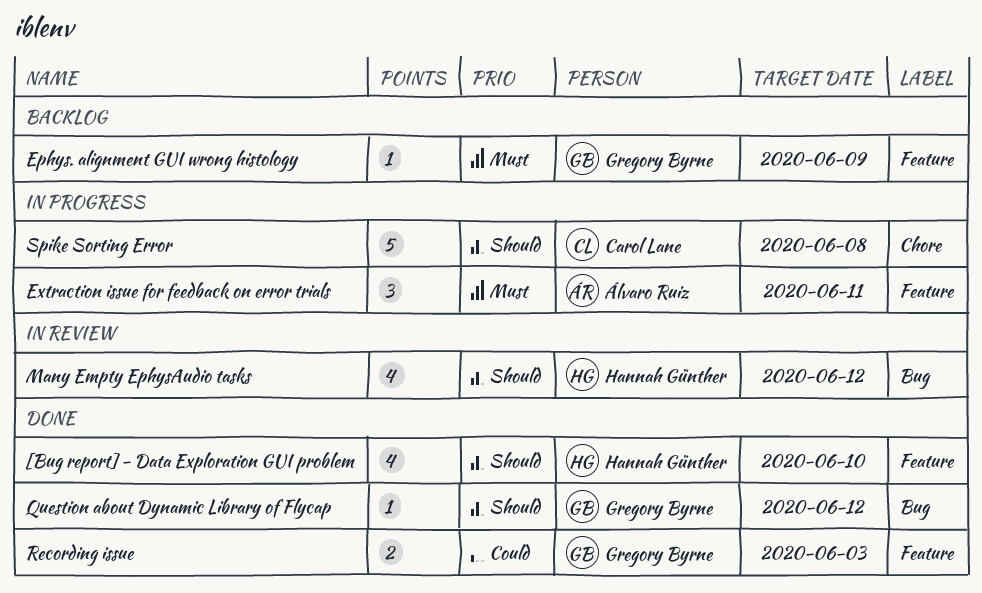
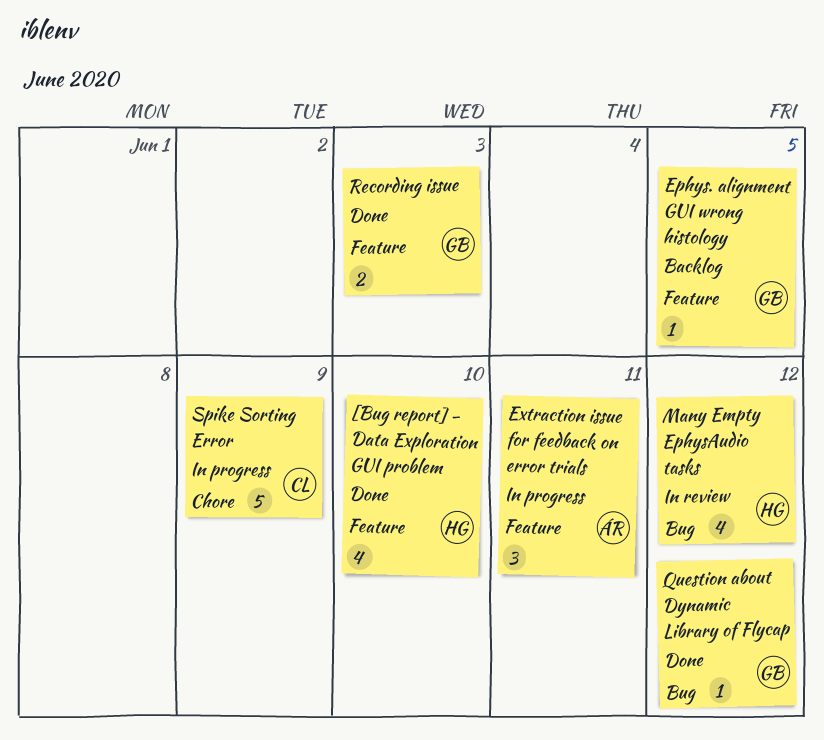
Ephys. alignment GUI wrong histology, due: Jun 9 -> Jun 5
Spike Sorting Error, due: Jun 8 -> Jun 9

